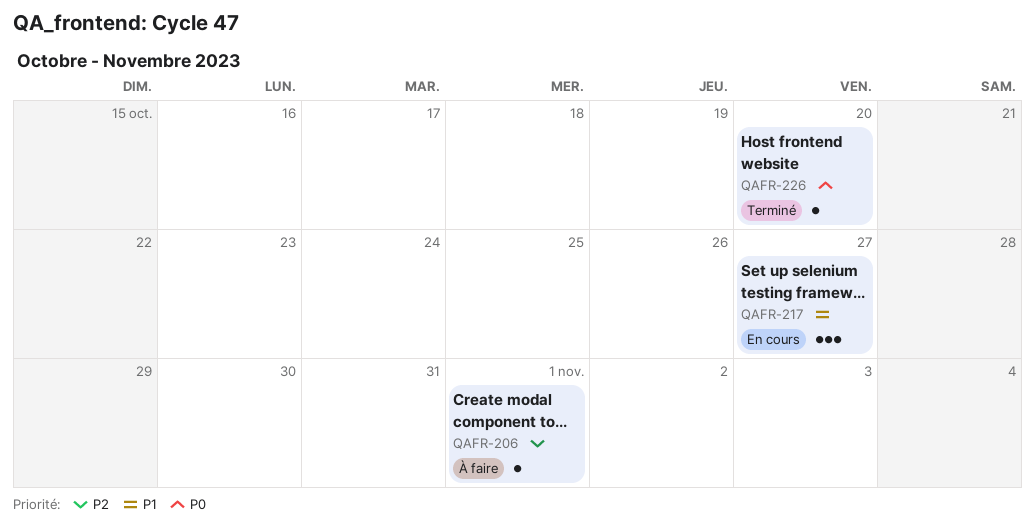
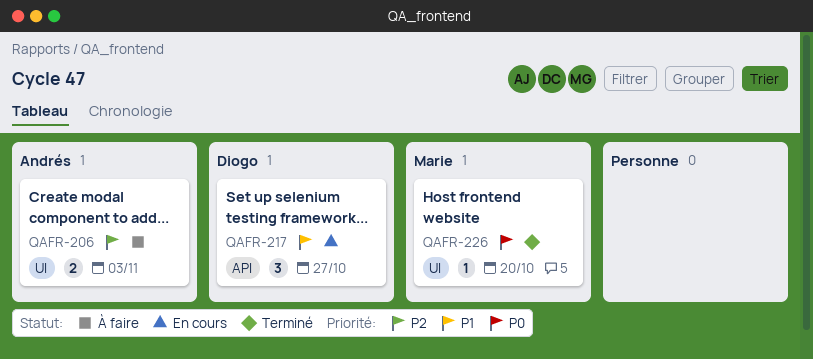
QAFR-206, estimate: 1 -> 2
QAFR-206, due: Nov 1 -> Nov 3

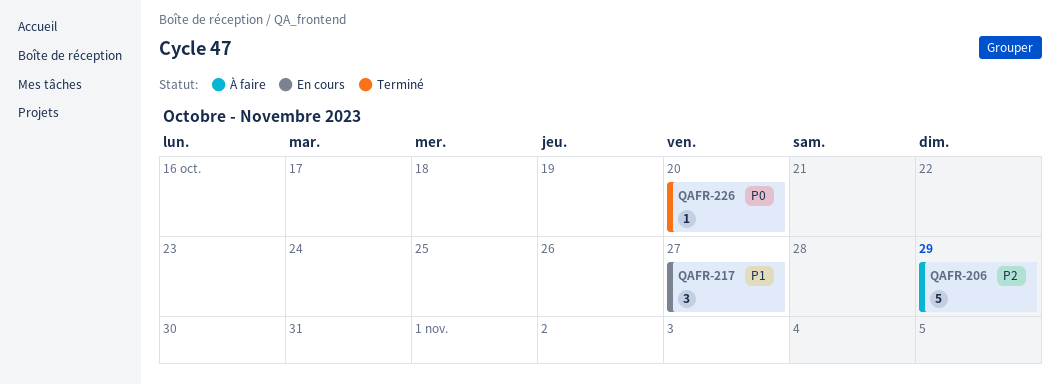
QAFR-206, estimate: 2 -> 5
QAFR-206, due: Nov 3 -> Oct 29

